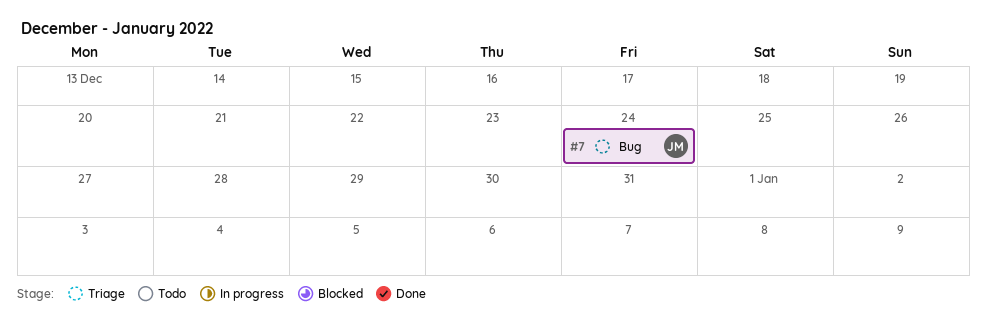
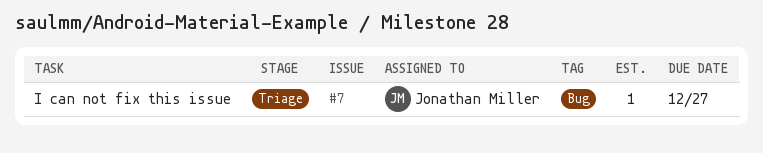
#7, due: Dec 24 -> Dec 27

